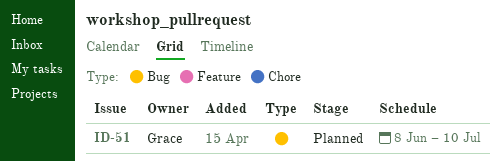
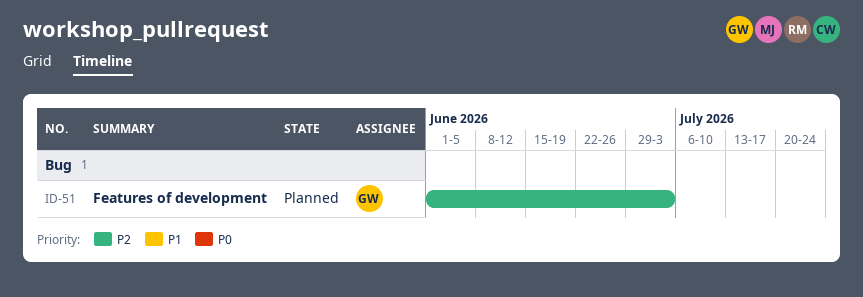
ID-51, start: Jun 8 -> Jun 1
ID-51, due: Jul 10 -> Jul 3

